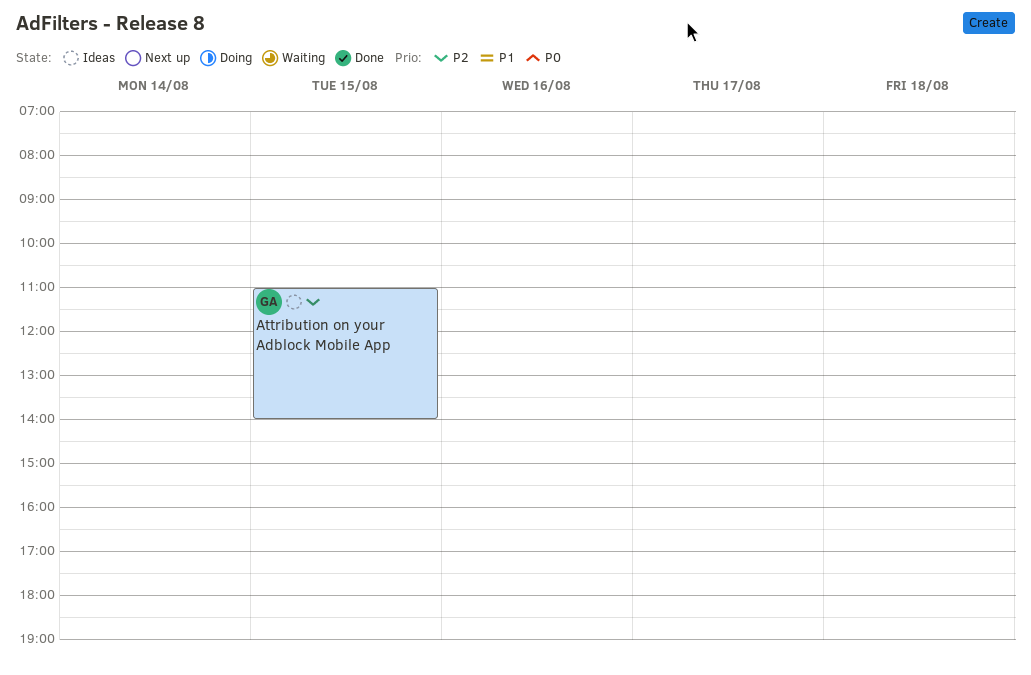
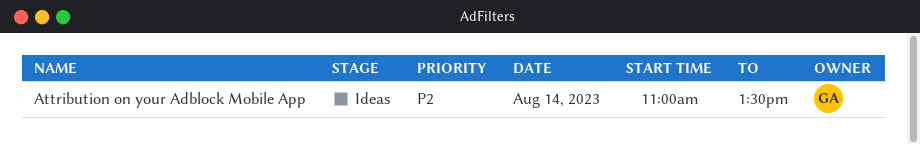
Attribution on your Adblock Mobile App, day: Aug 15 -> Aug 14
Attribution on your Adblock Mobile App, ends: 14:00 -> 13:30

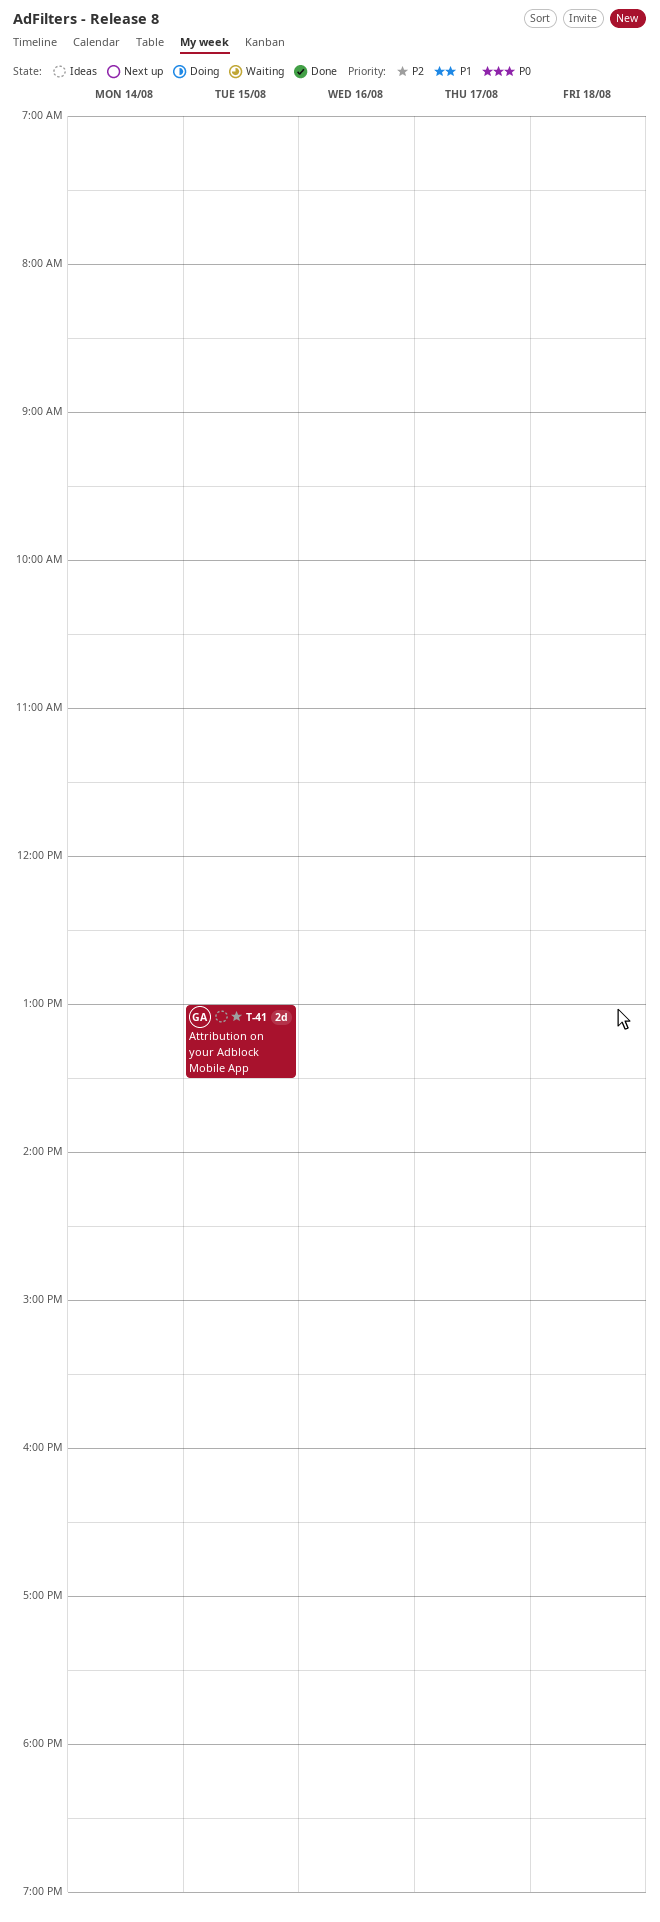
Attribution on your Adblock Mobile App, day: Aug 14 -> Aug 15
Attribution on your Adblock Mobile App, begins: 11:00 -> 13:00

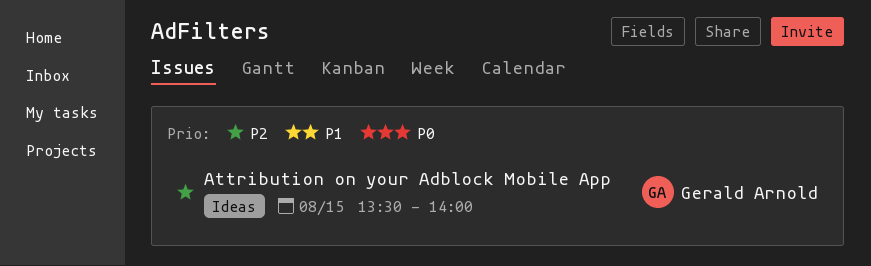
Attribution on your Adblock Mobile App, begins: 13:00 -> 13:30
Attribution on your Adblock Mobile App, ends: 13:30 -> 14:00

